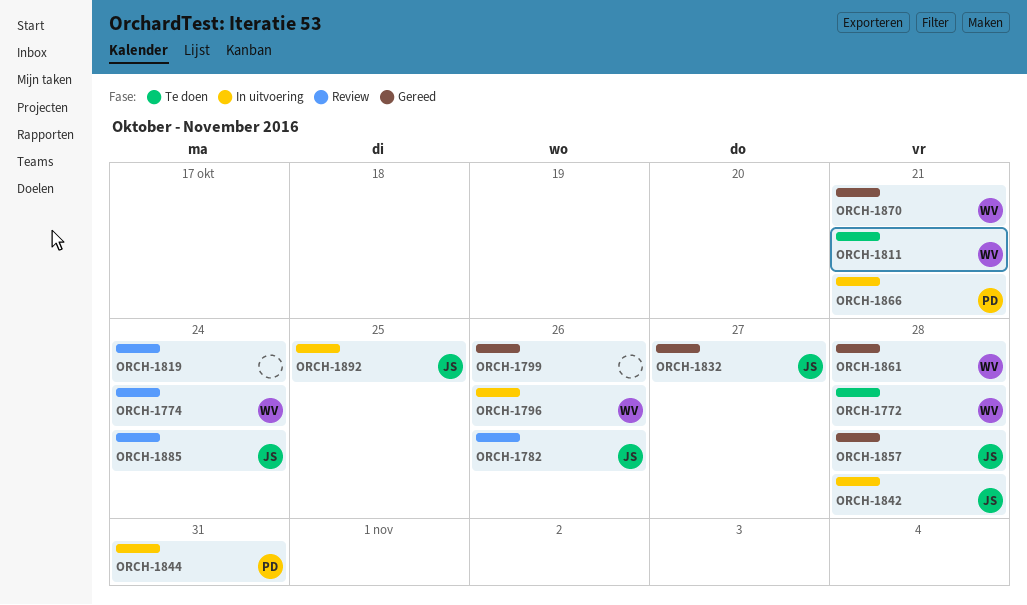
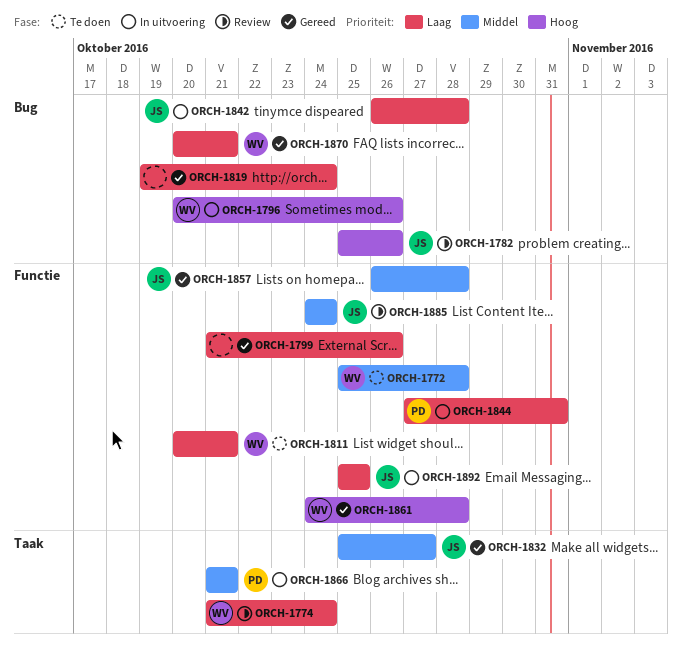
ORCH-1819, status: Review -> Gereed

